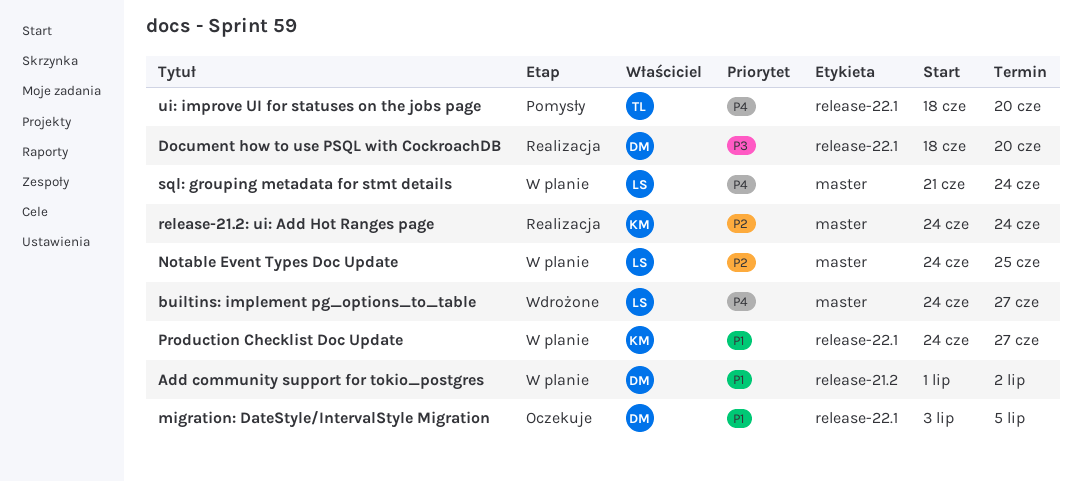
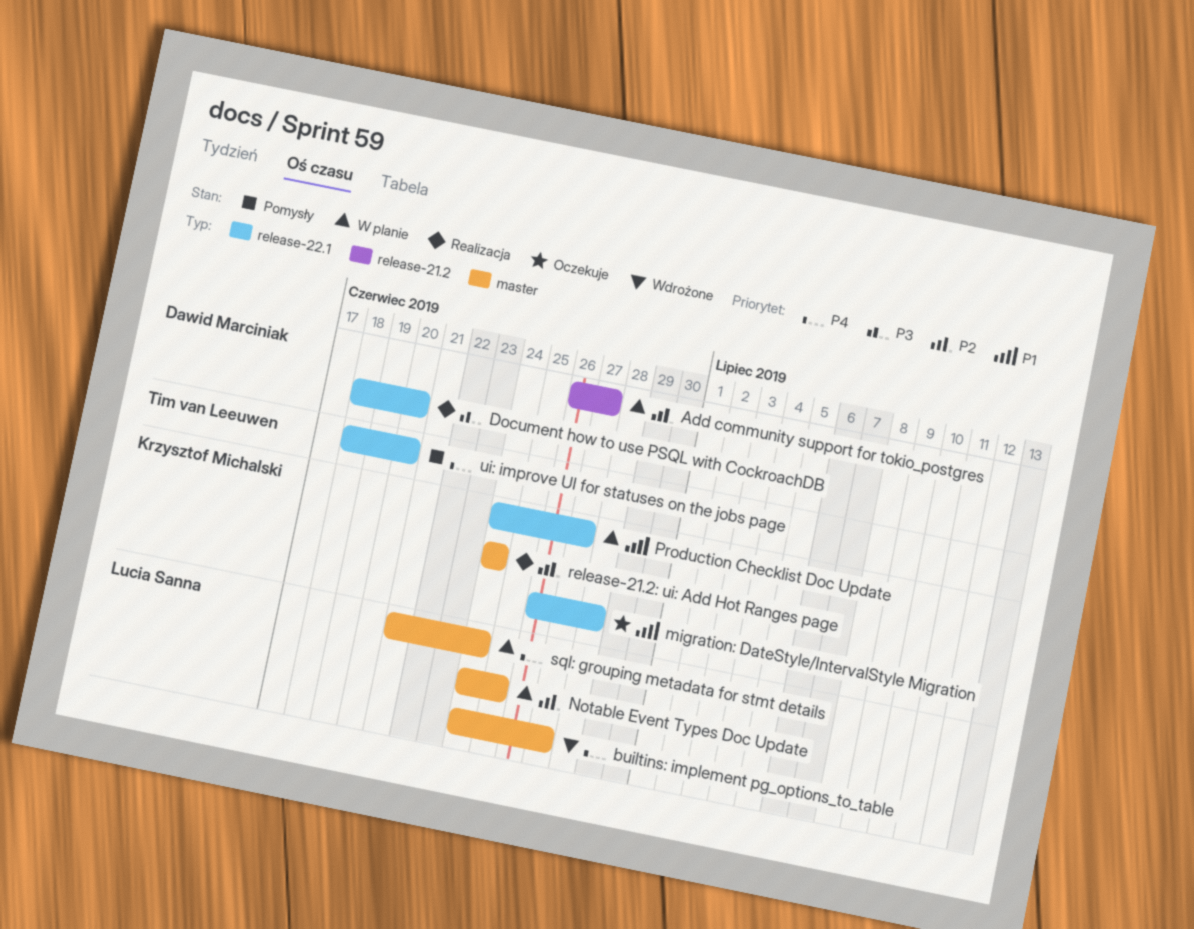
Add community support for tokio_postgres, priority: P1 -> P2
Add community support for tokio_postgres, start: Jul 1 -> Jun 26
Add community support for tokio_postgres, due: Jul 2 -> Jun 27
migration: DateStyle/IntervalStyle Migration, owner: Dawid Marciniak -> Krzysztof Michalski
migration: DateStyle/IntervalStyle Migration, start: Jul 3 -> Jun 26
migration: DateStyle/IntervalStyle Migration, due: Jul 5 -> Jun 28

